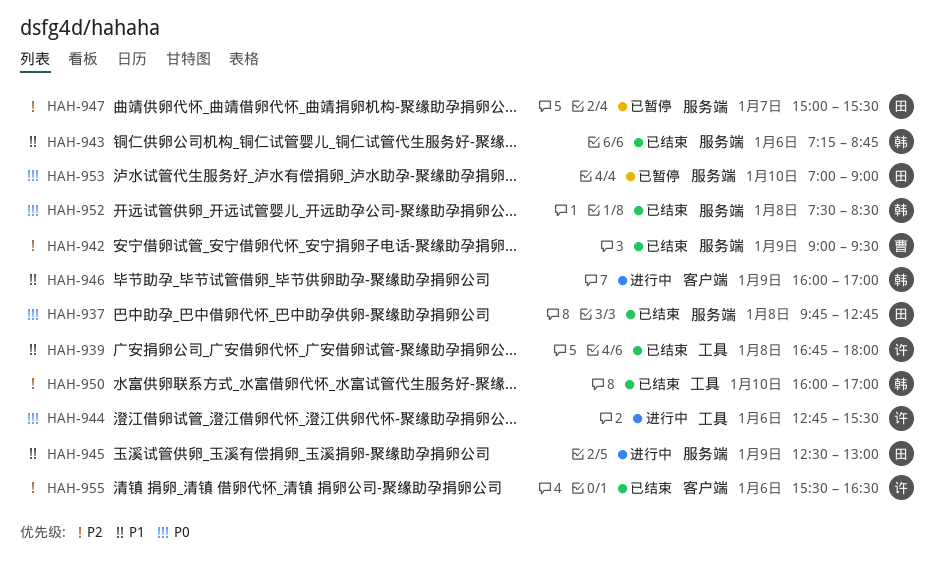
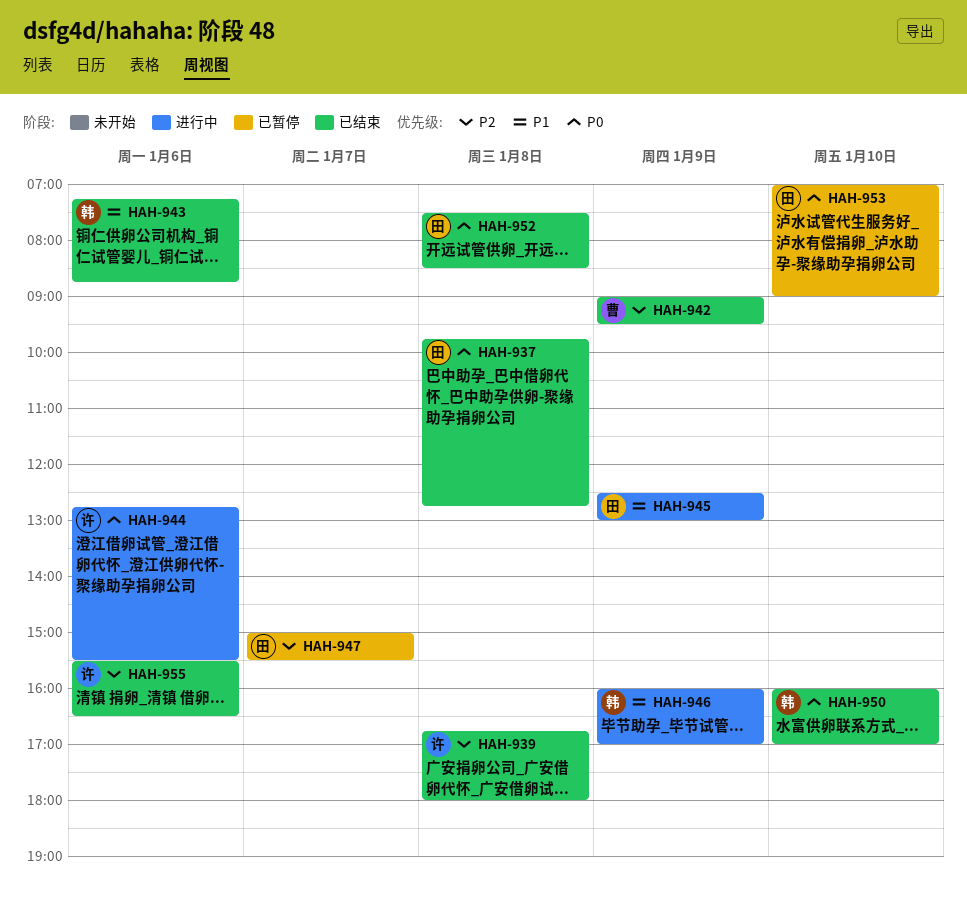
HAH-939, priority: P1 -> P2
HAH-950, priority: P2 -> P0
HAH-952, owner: 韩 -> 田

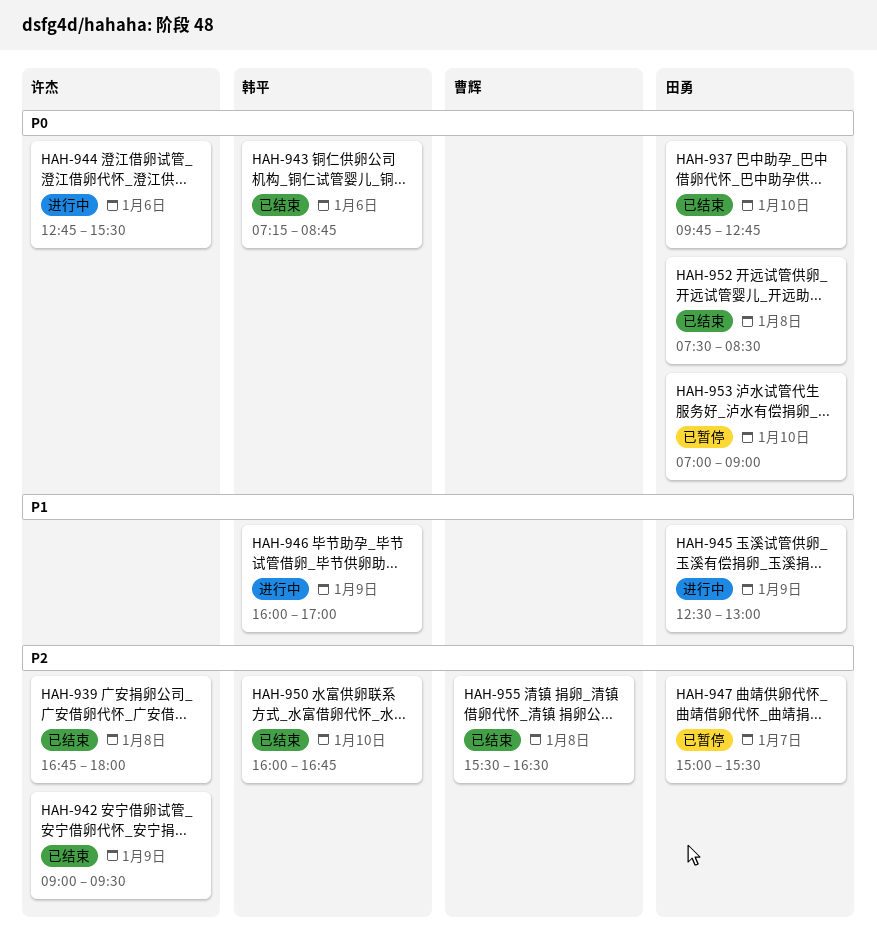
HAH-937, day: Jan 8 -> Jan 10
HAH-942, owner: 曹辉 -> 许杰
HAH-943, priority: P1 -> P0
HAH-950, priority: P0 -> P2
HAH-950, ends: 17:00 -> 16:45
HAH-955, owner: 许杰 -> 曹辉
HAH-955, day: Jan 6 -> Jan 8

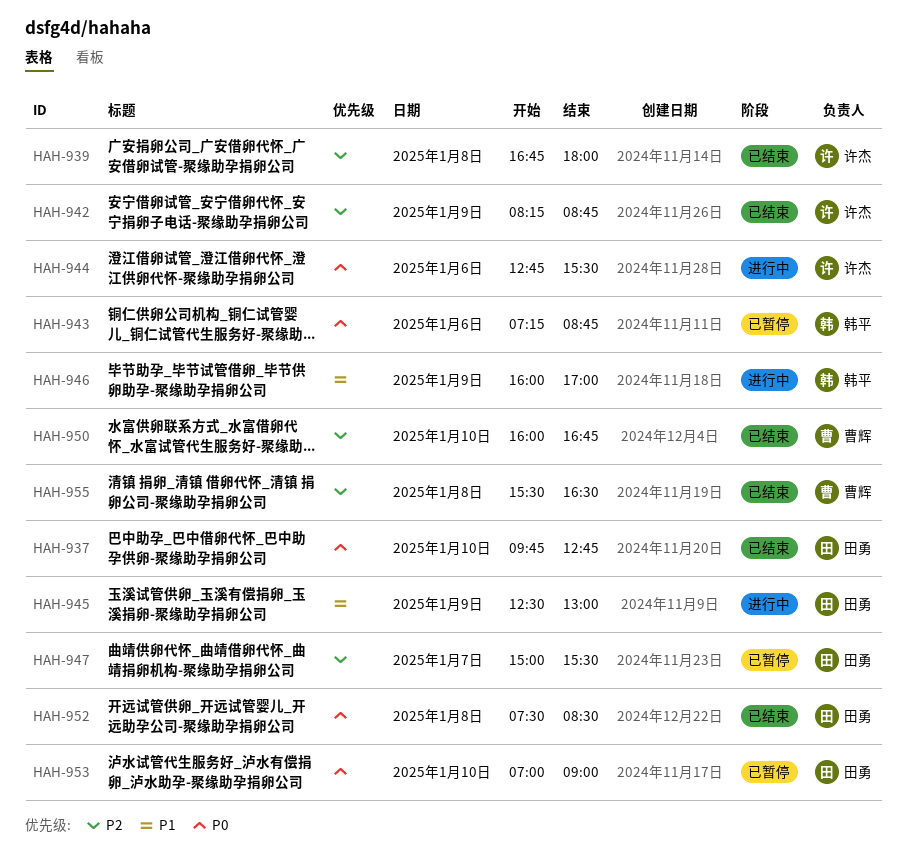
HAH-942, begins: 09:00 -> 08:15
HAH-942, ends: 09:30 -> 08:45
HAH-943, status: 已结束 -> 已暂停
HAH-950, owner: 韩平 -> 曹辉

